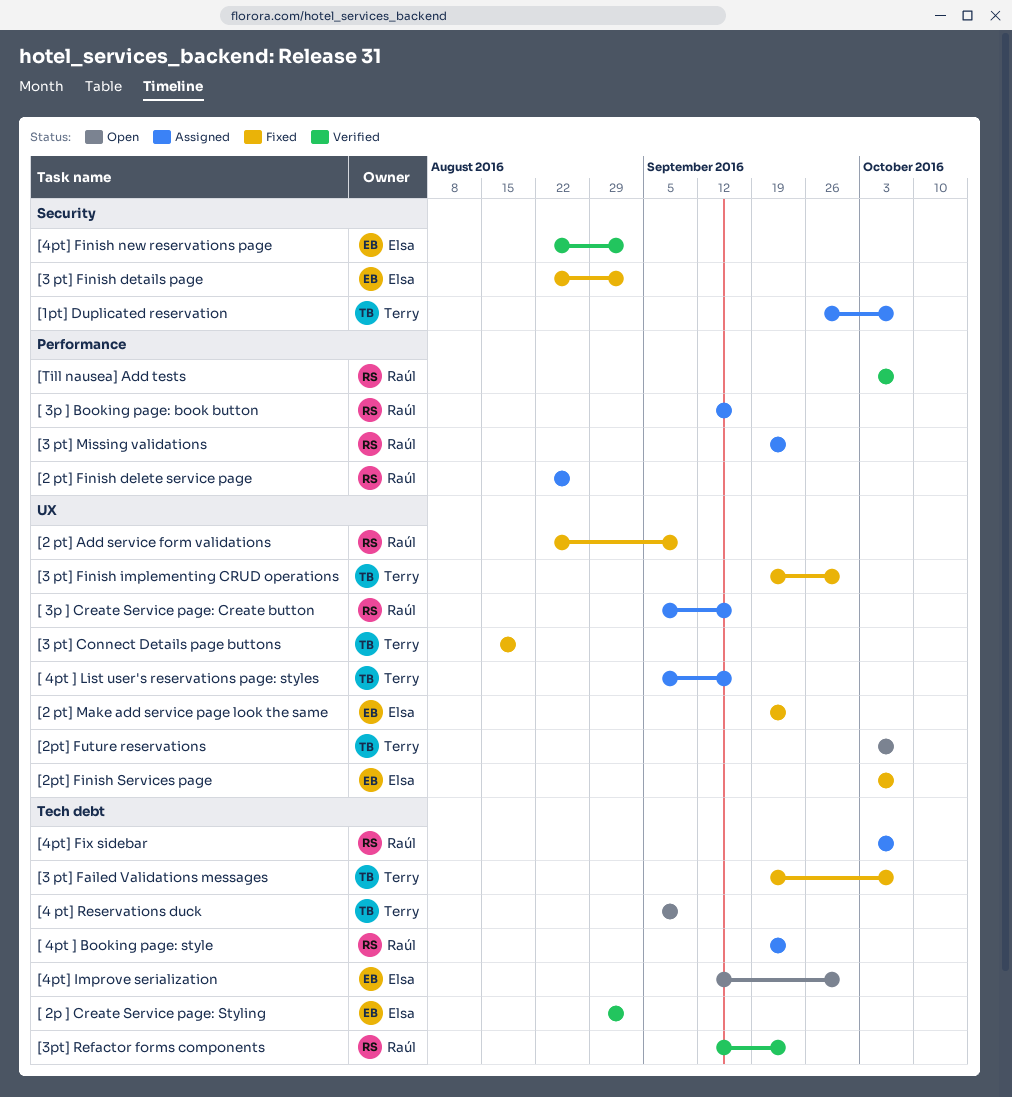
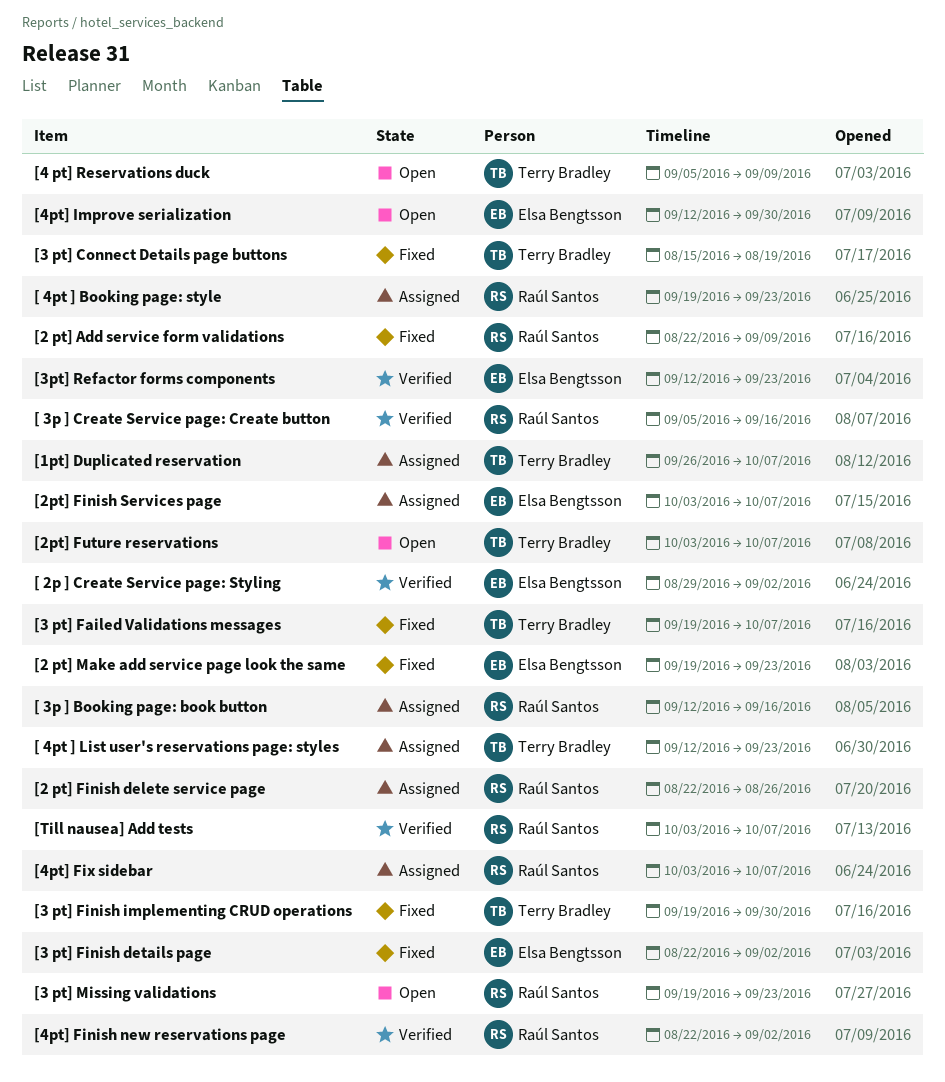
[ 3p ] Create Service page: Create button, status: Assigned -> Verified
[ 4pt ] List user's reservations page: styles, start: Sep 5 -> Sep 12
[ 4pt ] List user's reservations page: styles, due: Sep 16 -> Sep 23
[2pt] Finish Services page, status: Fixed -> Assigned
[3 pt] Missing validations, status: Assigned -> Open
[3pt] Refactor forms components, owner: Raúl Santos -> Elsa Bengtsson
[4pt] Finish new reservations page, owner: Elsa Bengtsson -> Raúl Santos

